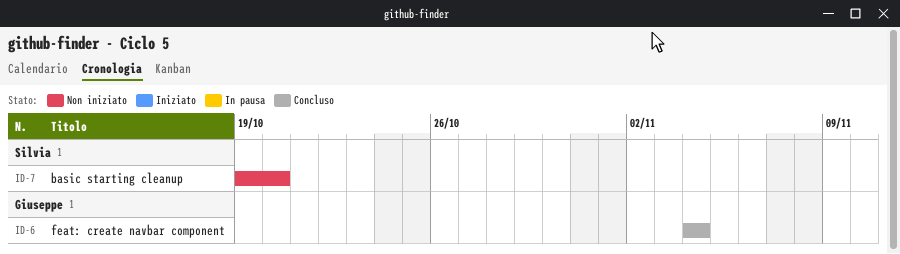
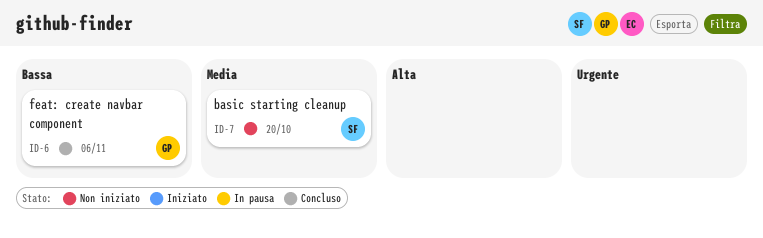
ID-6, due: Nov 4 -> Nov 6

